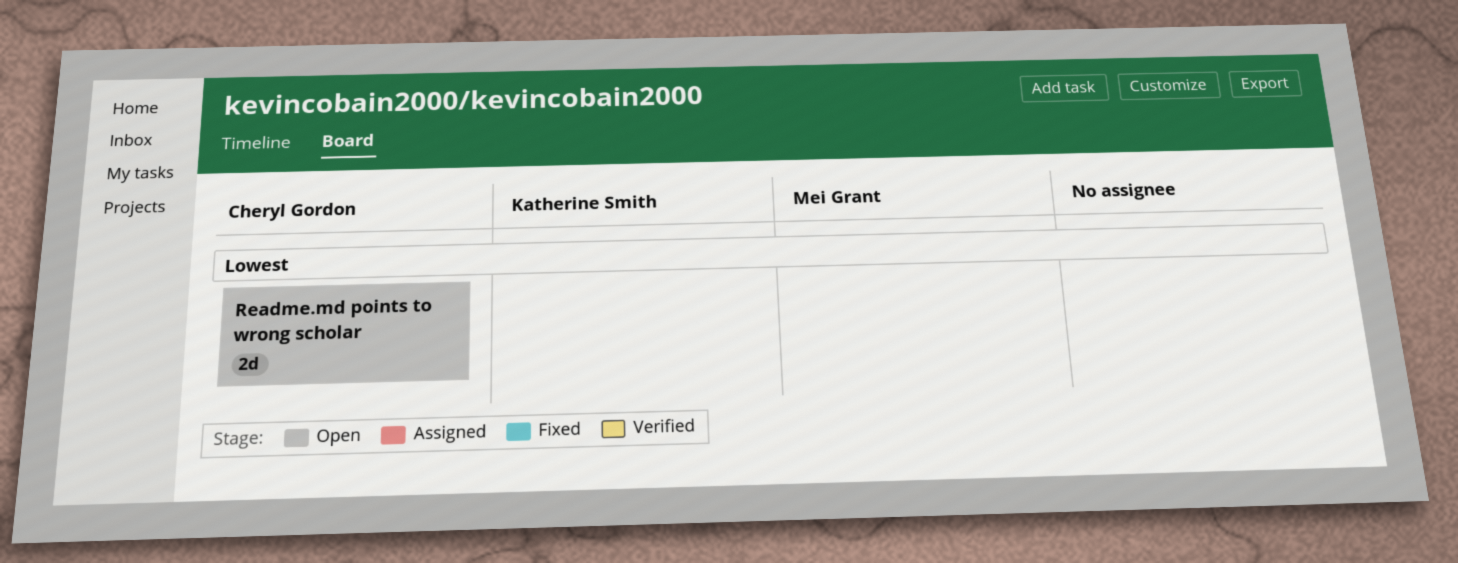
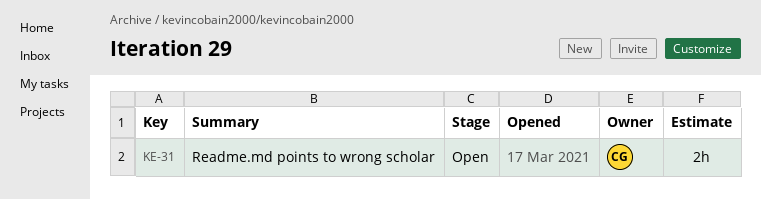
Readme.md points to wrong scholar, estimate: 2d -> 2h

